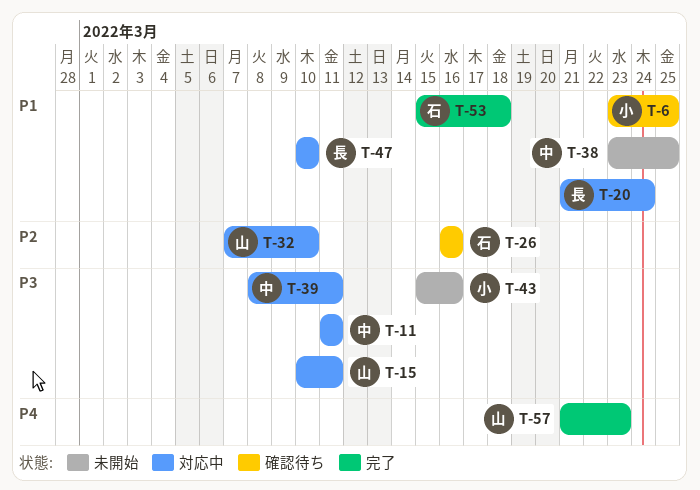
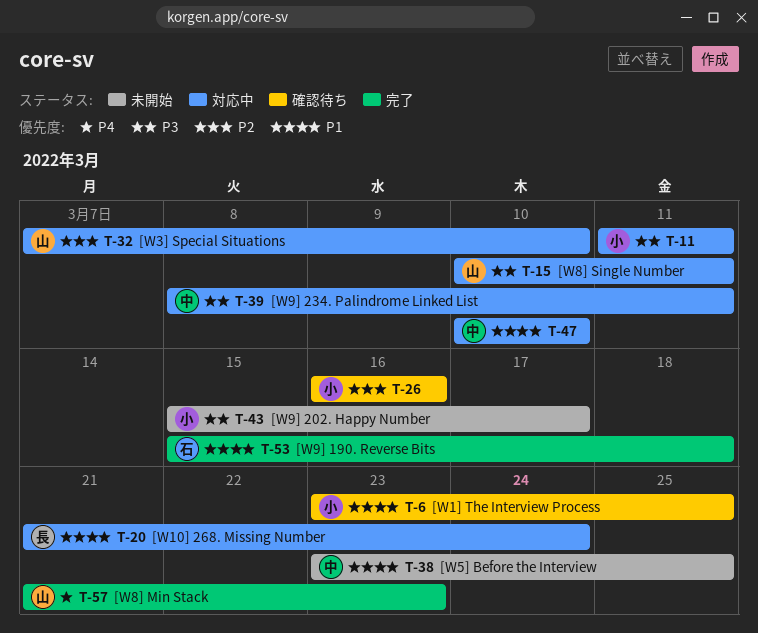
T-11, owner: 中 -> 小
T-26, owner: 石 -> 小
T-43, due: Mar 16 -> Mar 17
T-47, owner: 長 -> 中

